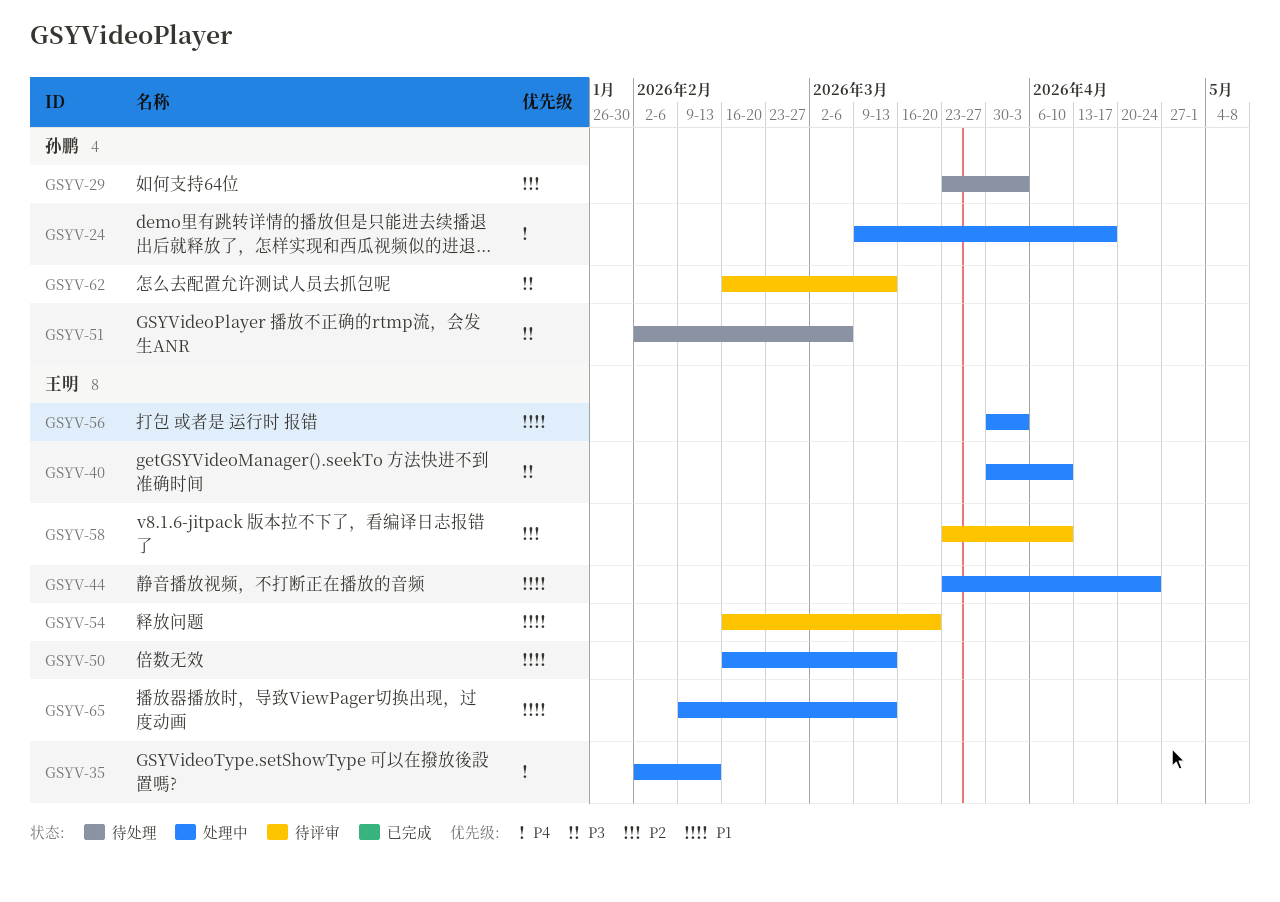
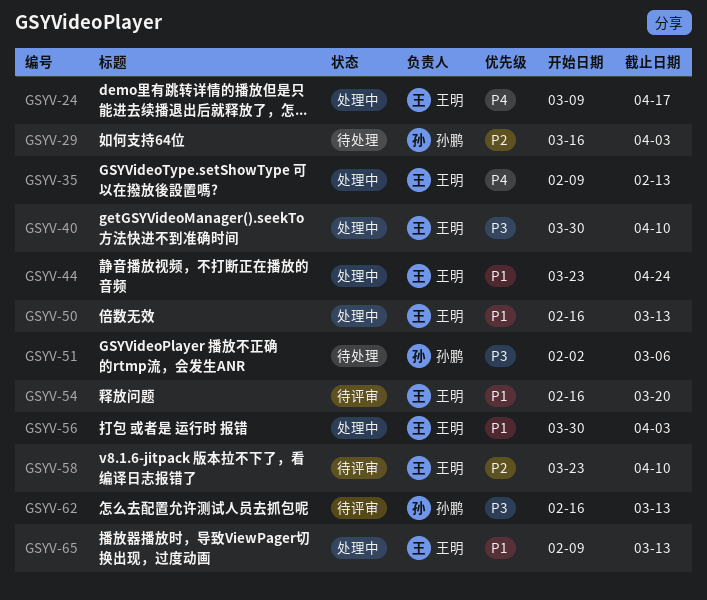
GSYV-24, owner: 孙鹏 -> 王明
GSYV-29, start: Mar 23 -> Mar 16
GSYV-35, start: Feb 2 -> Feb 9

